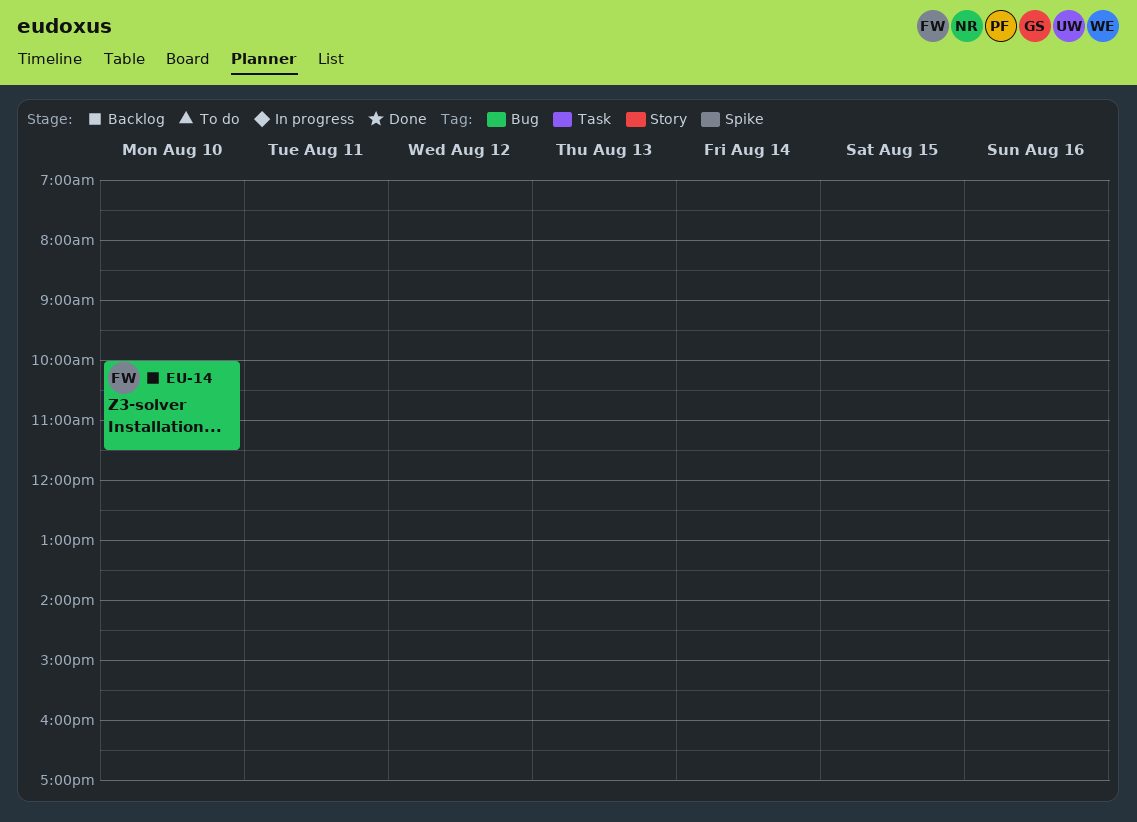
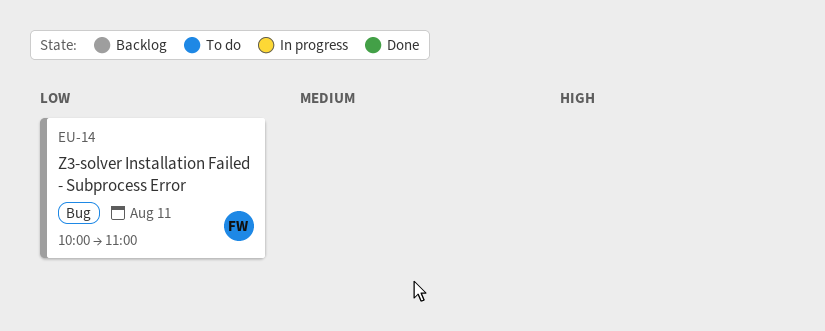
EU-14, day: Aug 10 -> Aug 11
EU-14, ends: 11:30 -> 11:00

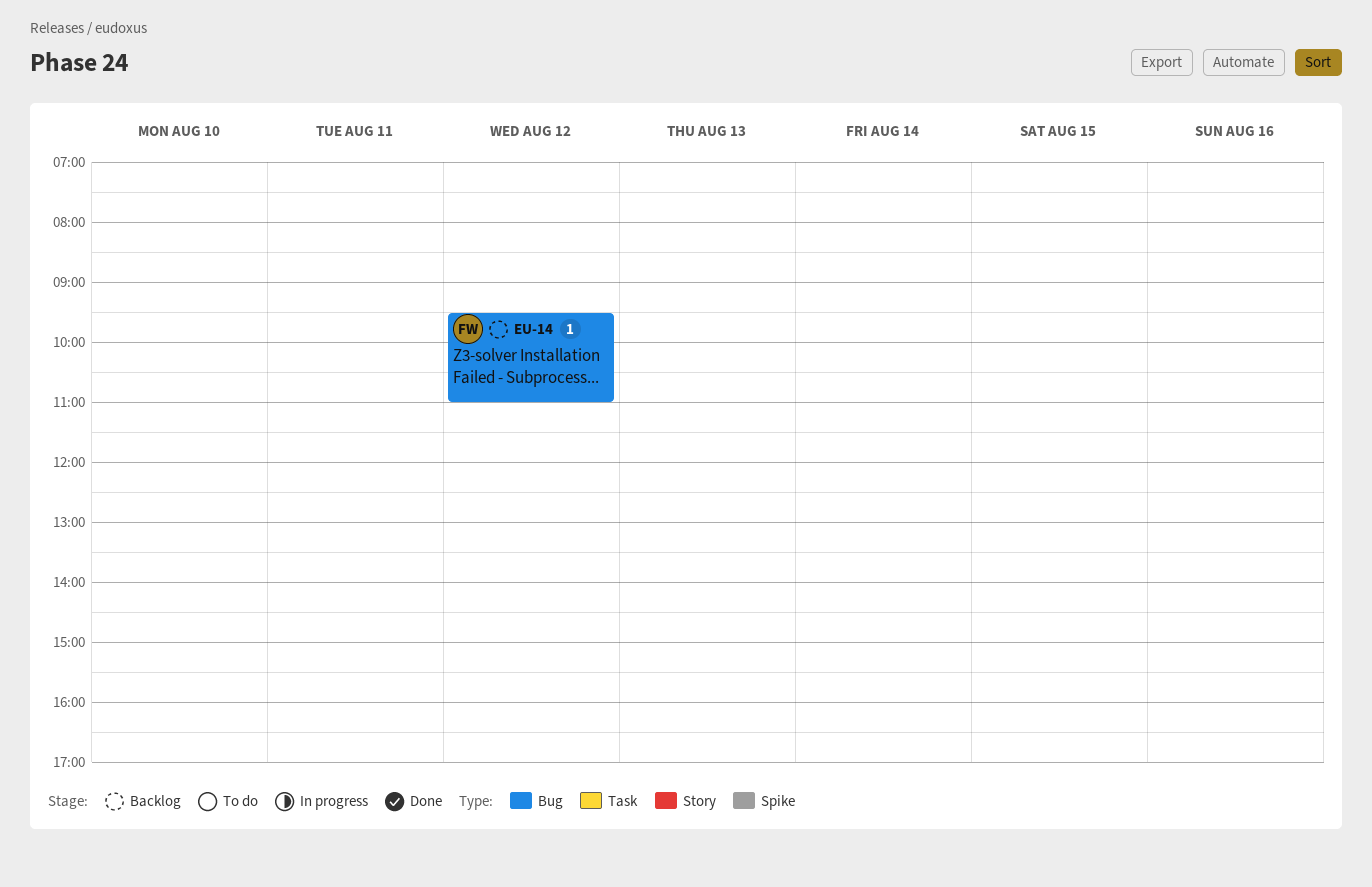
EU-14, day: Aug 11 -> Aug 12
EU-14, begins: 10:00 -> 09:30

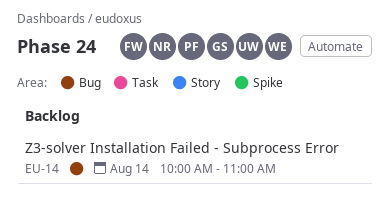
EU-14, day: Aug 12 -> Aug 14
EU-14, begins: 09:30 -> 10:00

